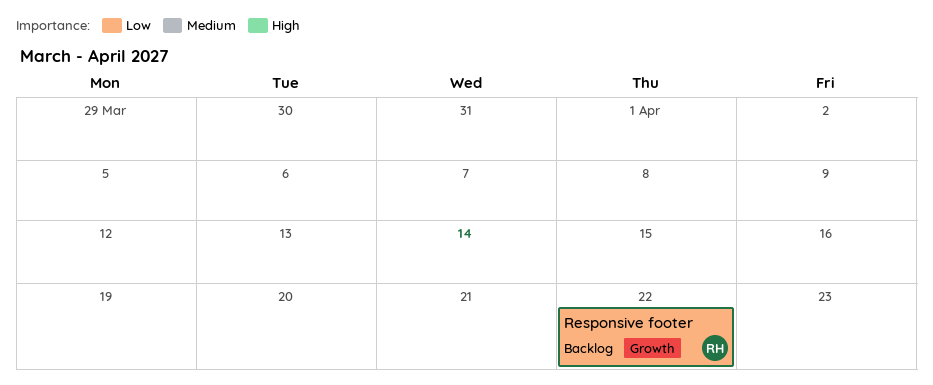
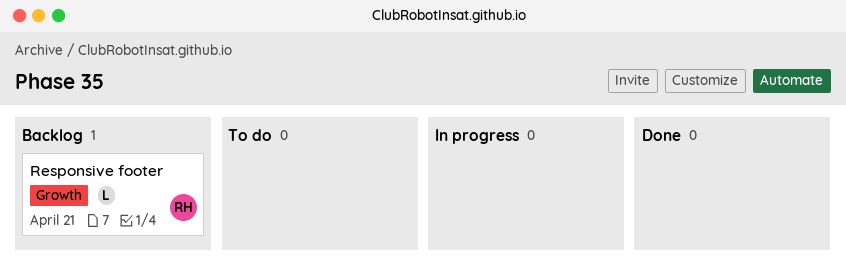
Responsive footer, due: Apr 22 -> Apr 21

